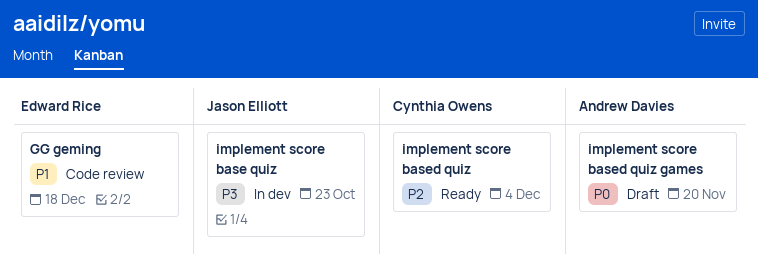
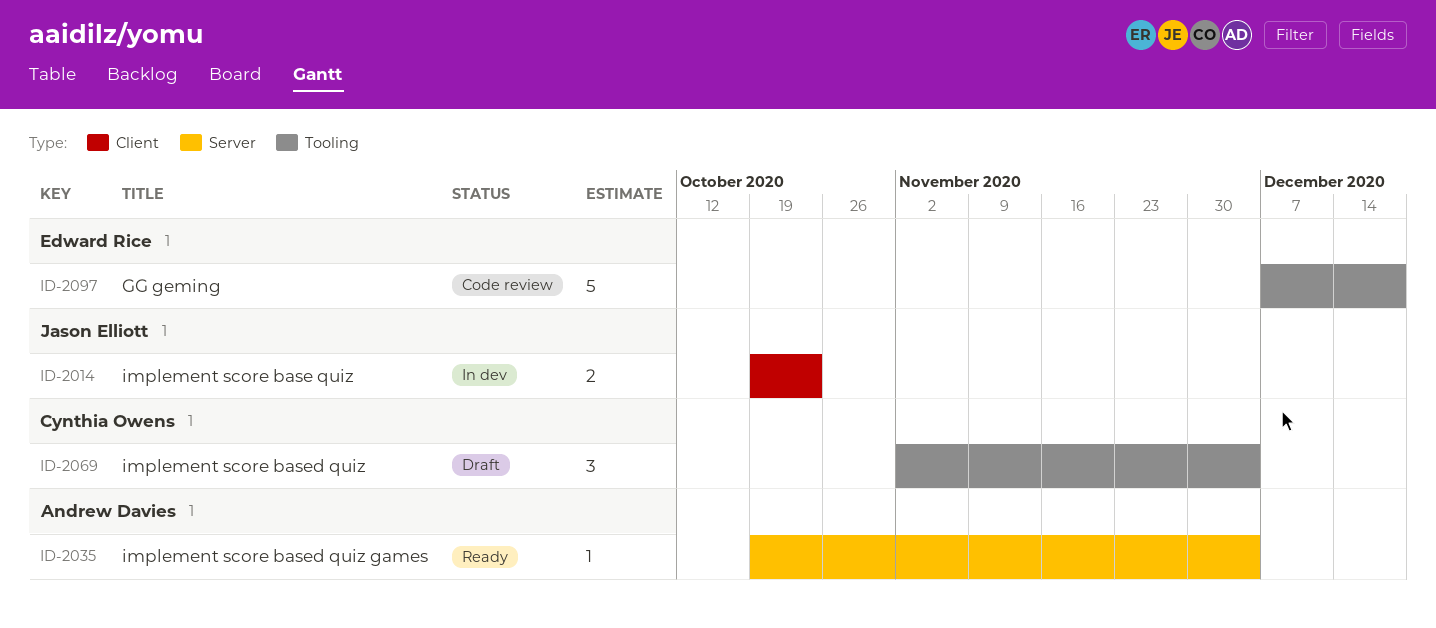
implement score based quiz, status: Ready -> Draft
implement score based quiz games, status: Draft -> Ready
implement score based quiz games, due: Nov 20 -> Dec 4

